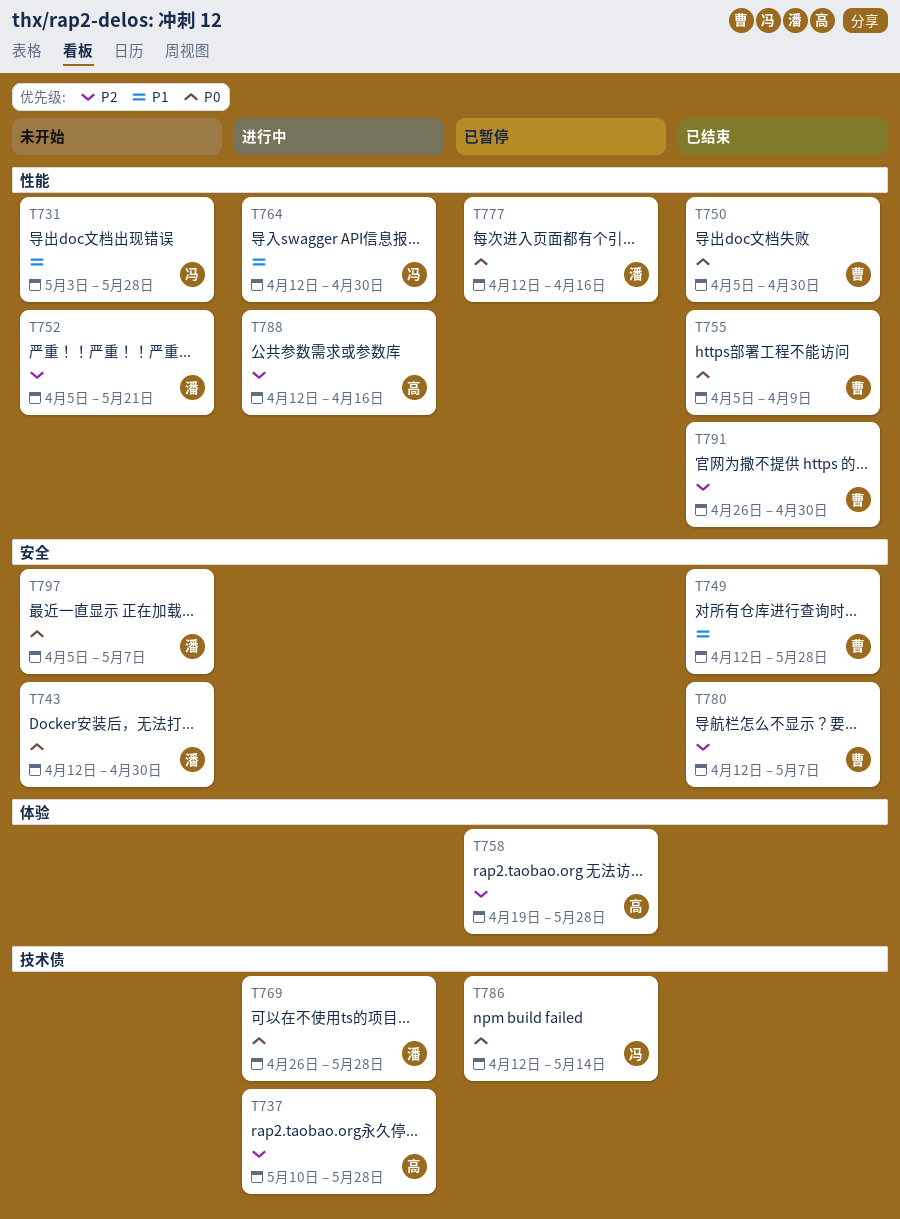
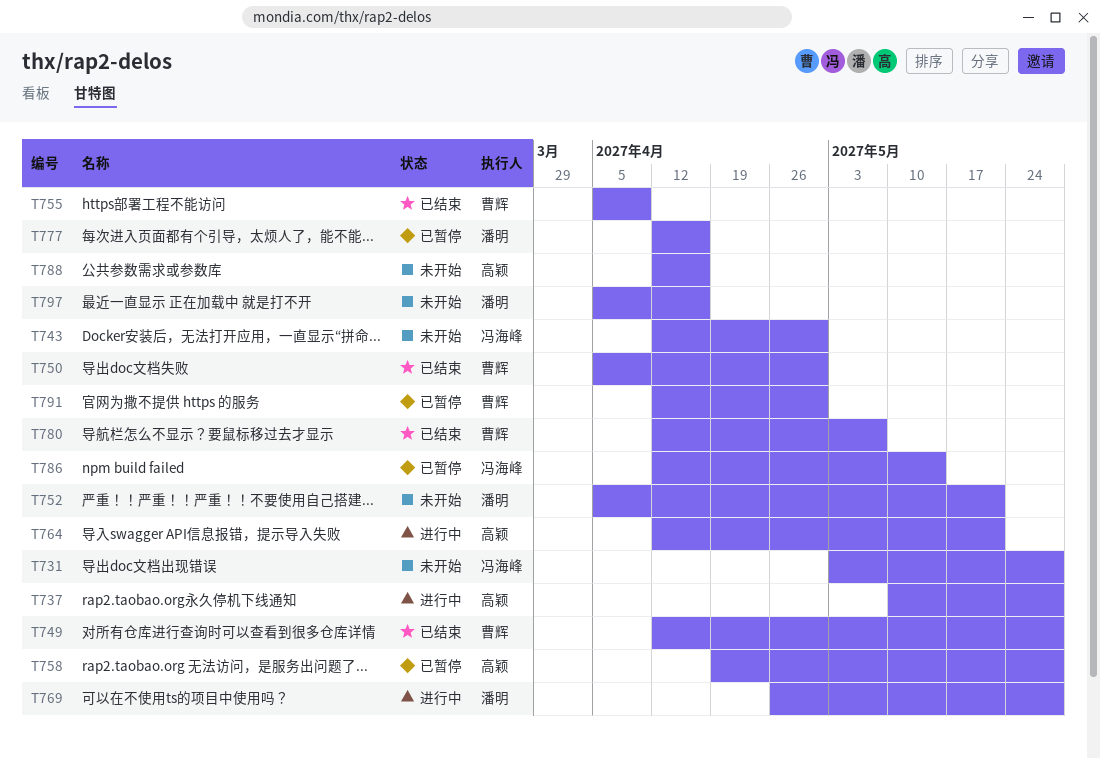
T743, owner: 潘明 -> 冯海峰
T764, owner: 冯海峰 -> 高颖
T764, due: Apr 30 -> May 21
T788, status: 进行中 -> 未开始
T791, status: 已结束 -> 已暂停
T791, start: Apr 26 -> Apr 12
T797, due: May 7 -> Apr 16

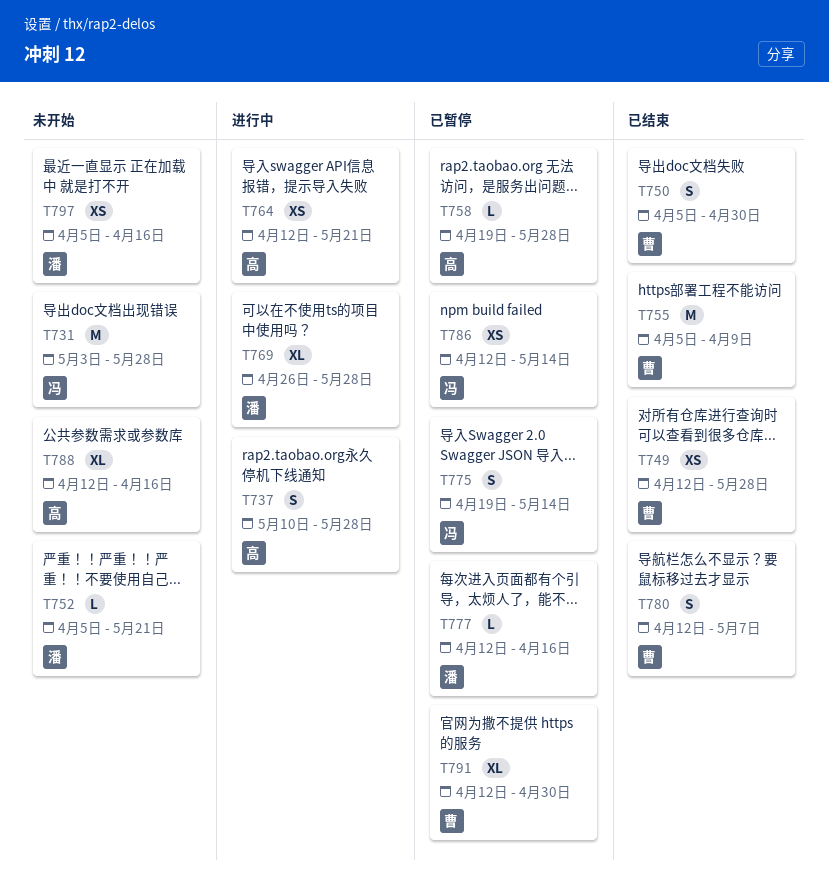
T743: present -> none
T775: none -> present

